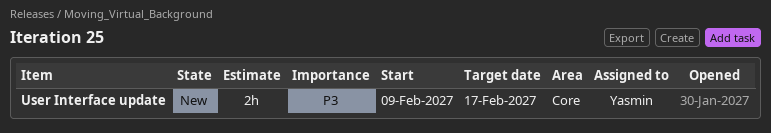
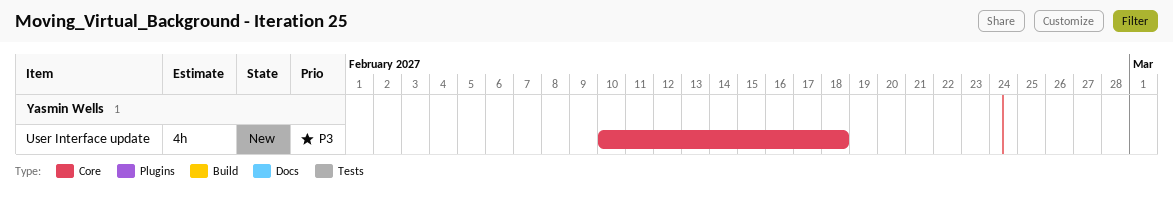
User Interface update, estimate: 2h -> 4h
User Interface update, start: Feb 9 -> Feb 10
User Interface update, due: Feb 17 -> Feb 18

